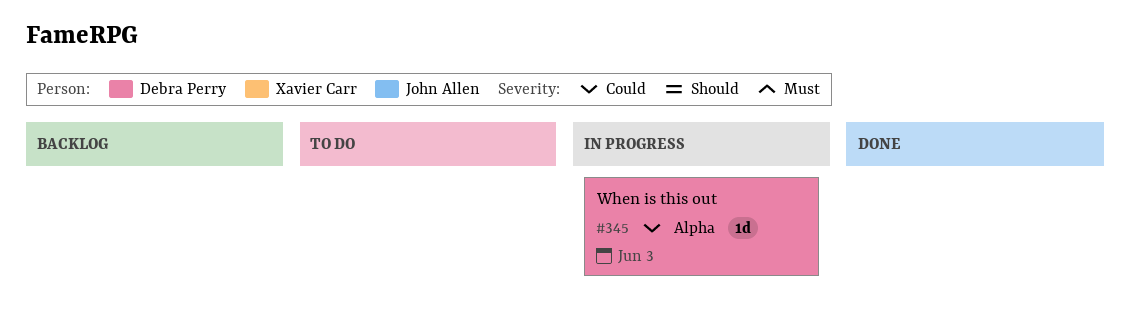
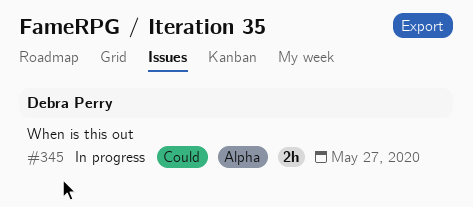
#345, estimate: 1d -> 2h
#345, due: Jun 3 -> May 27

